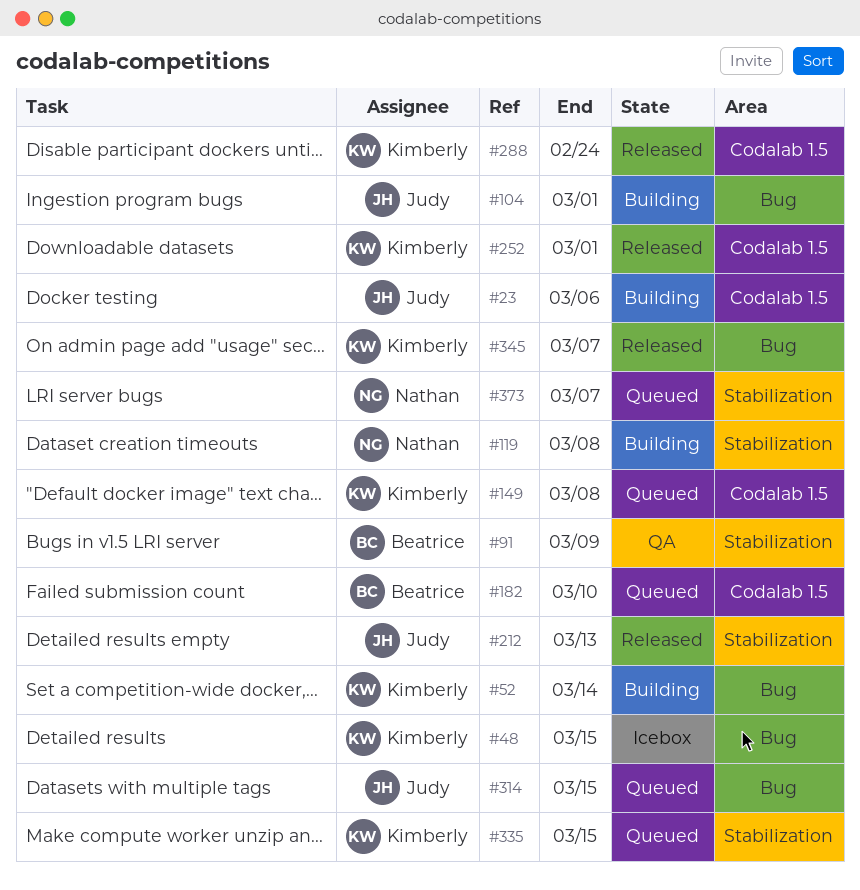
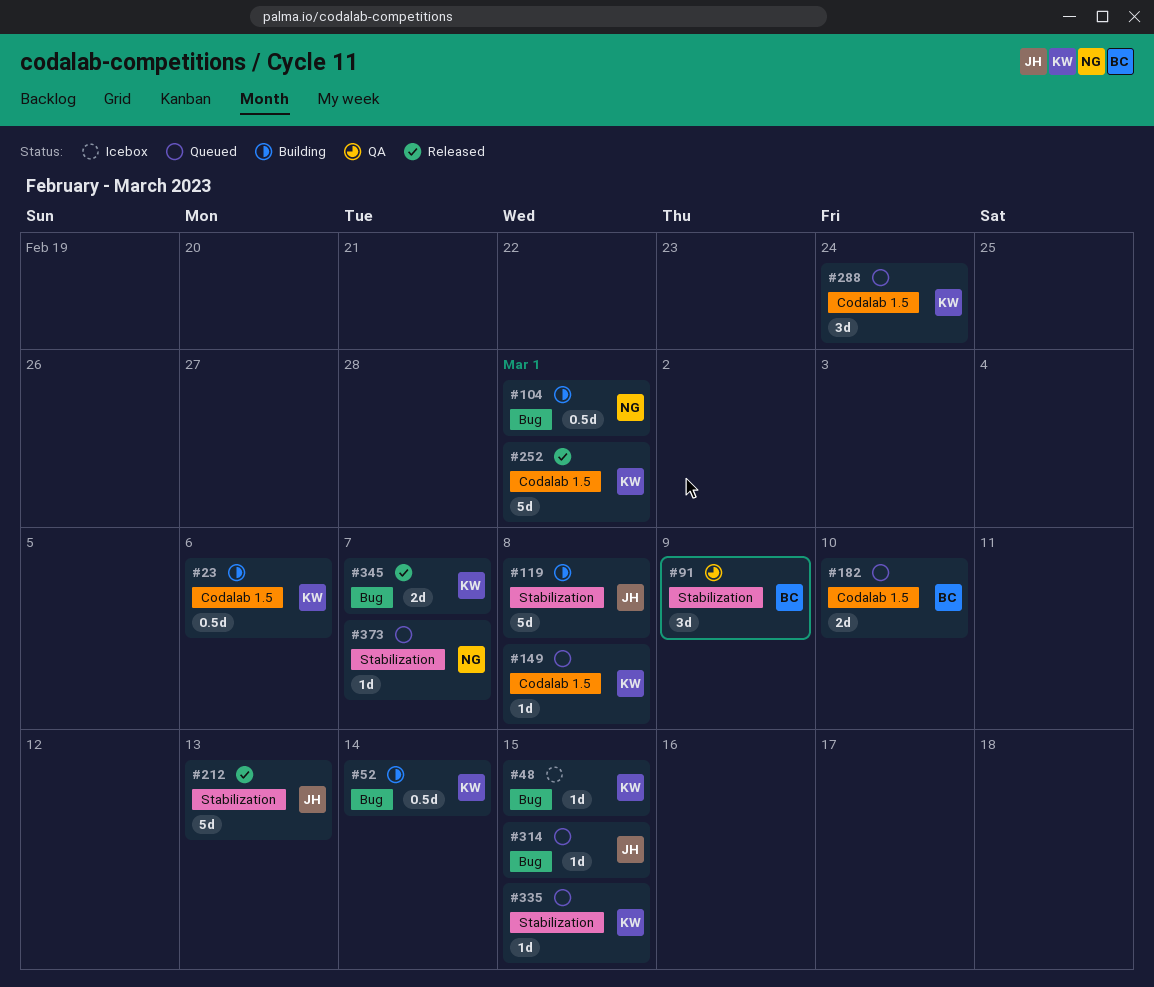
#23, owner: Judy -> Kimberly
#104, owner: Judy -> Nathan
#119, owner: Nathan -> Judy
#288, status: Released -> Queued

